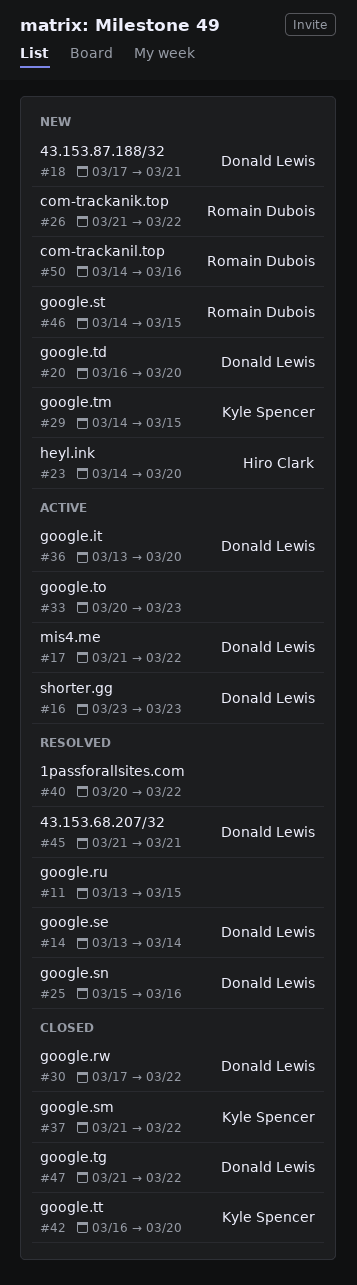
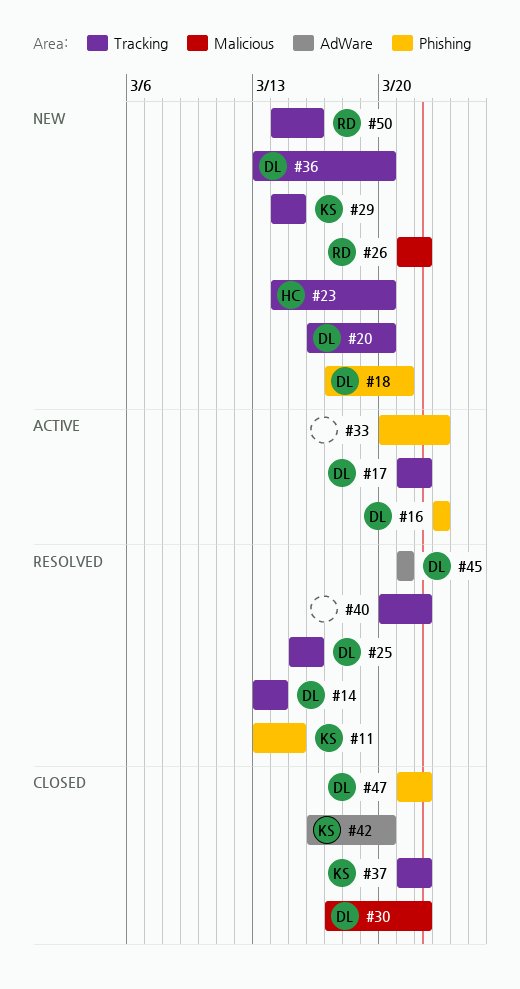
#11, owner: none -> Kyle Spencer
#36, status: Active -> New
#46: present -> none

